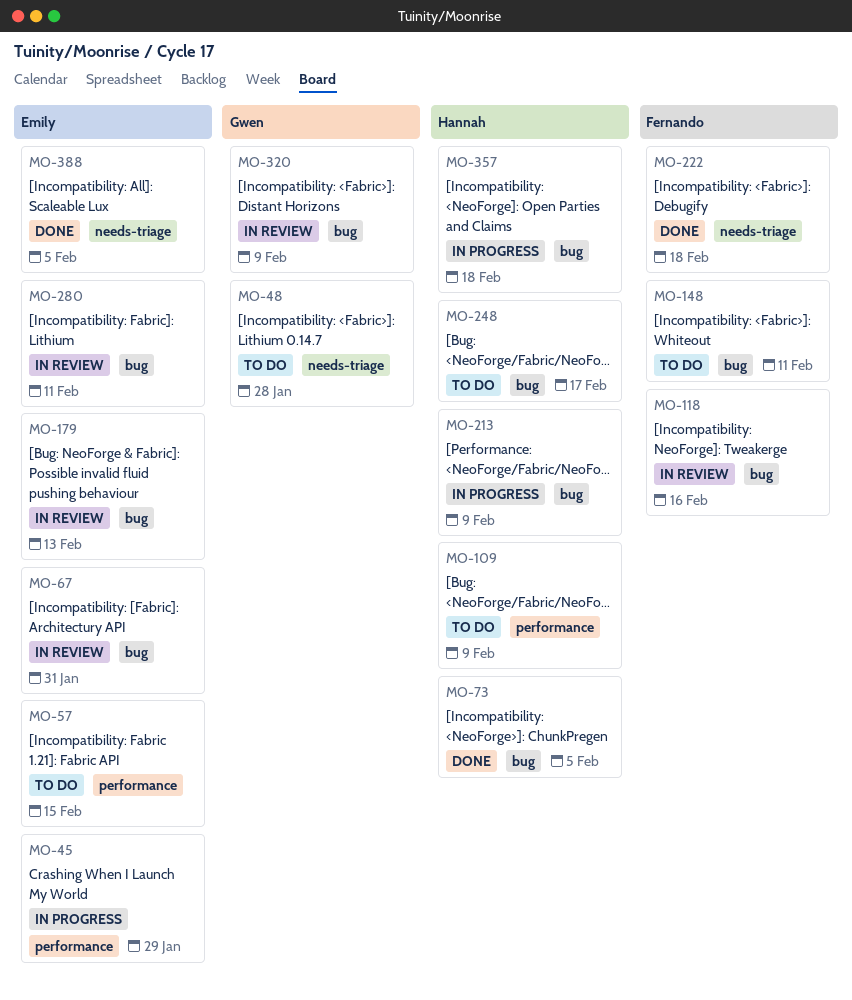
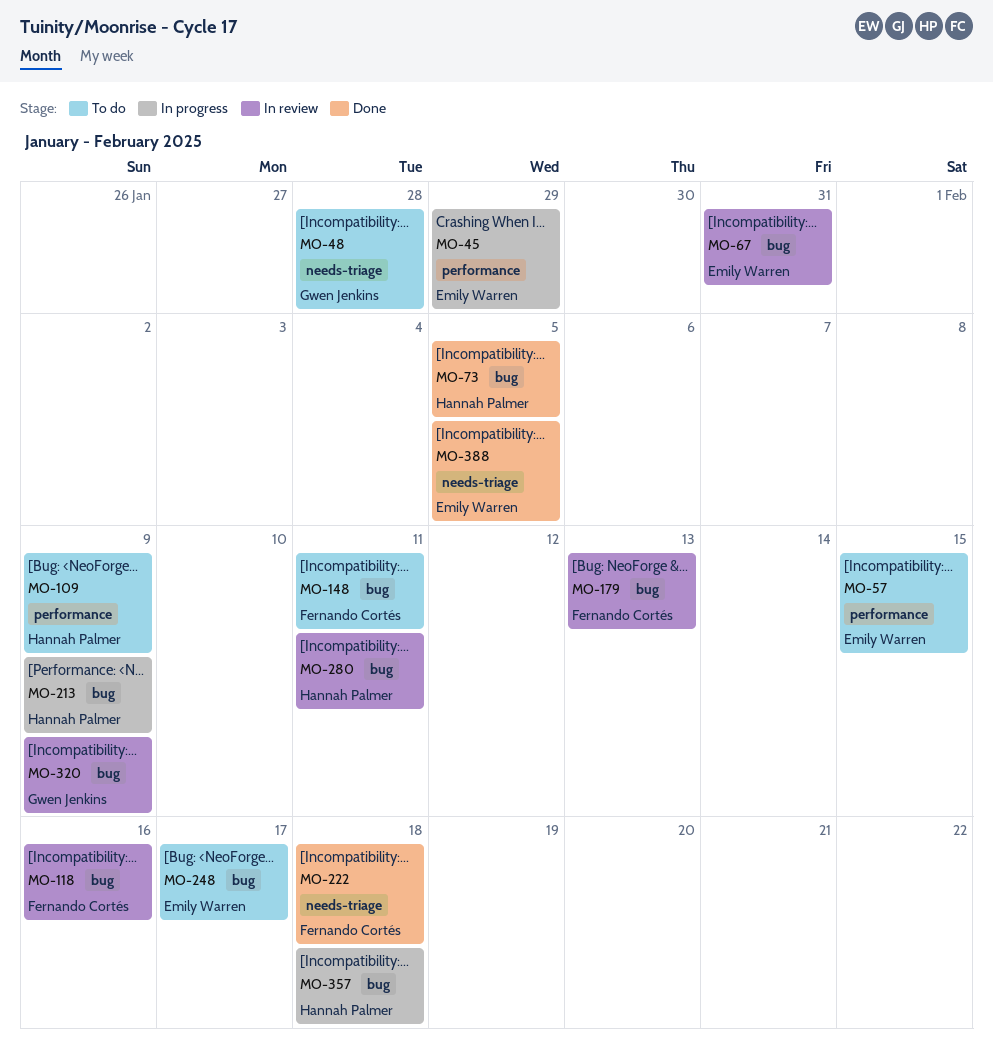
MO-179, owner: Emily Warren -> Fernando Cortés
MO-248, owner: Hannah Palmer -> Emily Warren
MO-280, owner: Emily Warren -> Hannah Palmer

